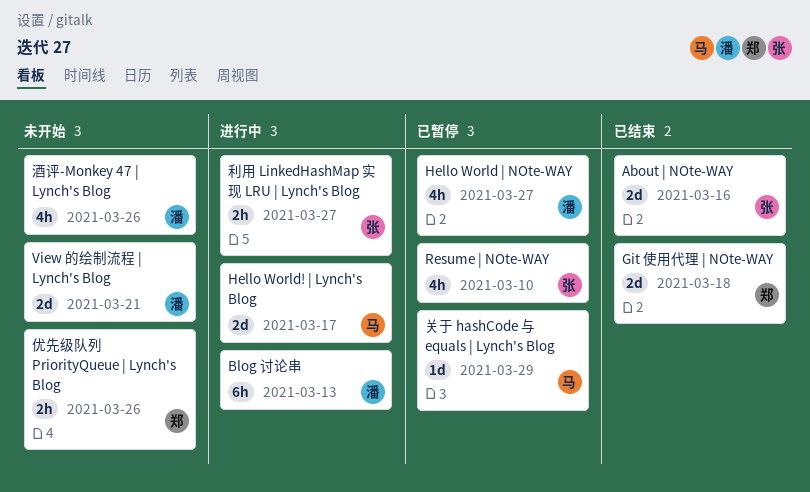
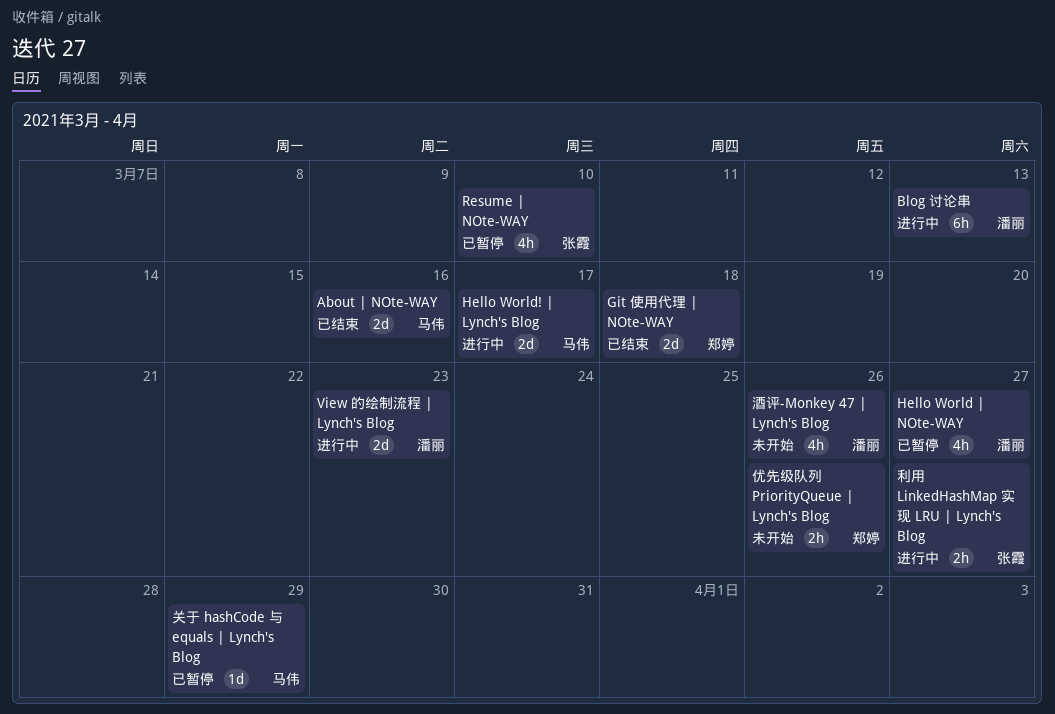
About | NOte-WAY, owner: 张霞 -> 马伟
View 的绘制流程 | Lynch's Blog, status: 未开始 -> 进行中
View 的绘制流程 | Lynch's Blog, due: Mar 21 -> Mar 23

